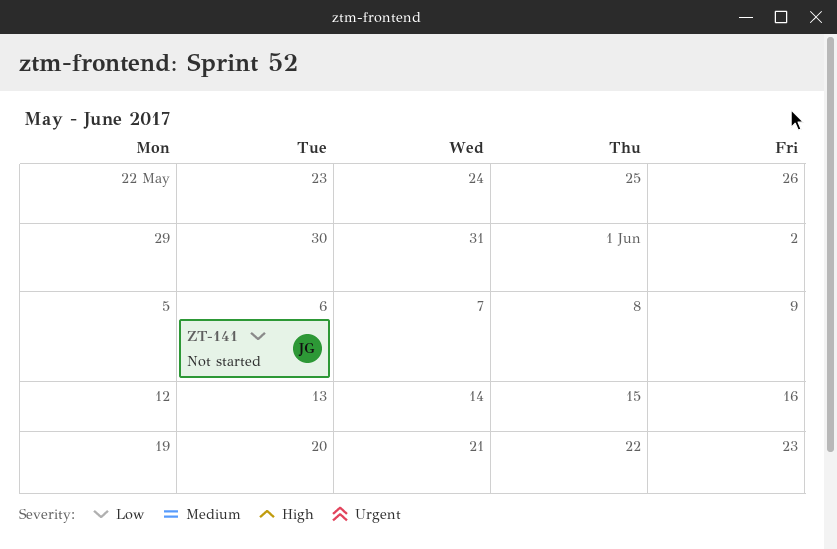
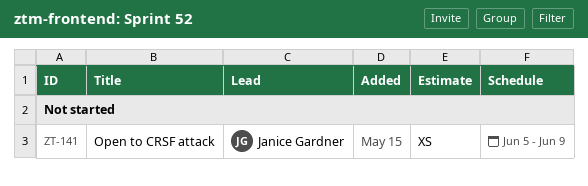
ZT-141, due: Jun 6 -> Jun 9

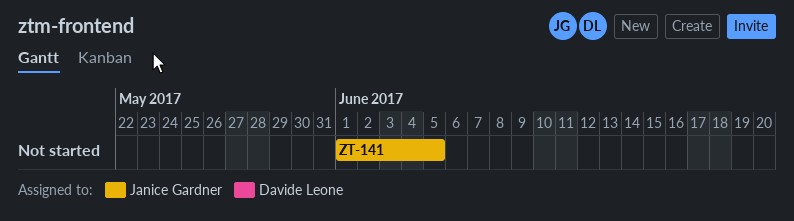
ZT-141, start: Jun 5 -> Jun 1
ZT-141, due: Jun 9 -> Jun 5

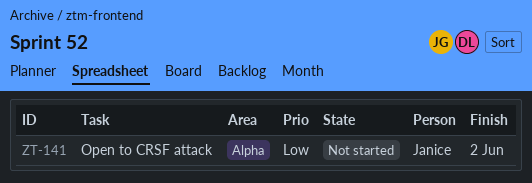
ZT-141, due: Jun 5 -> Jun 2

